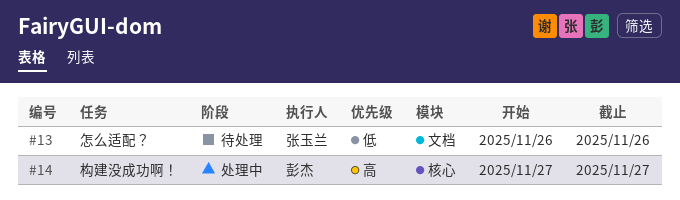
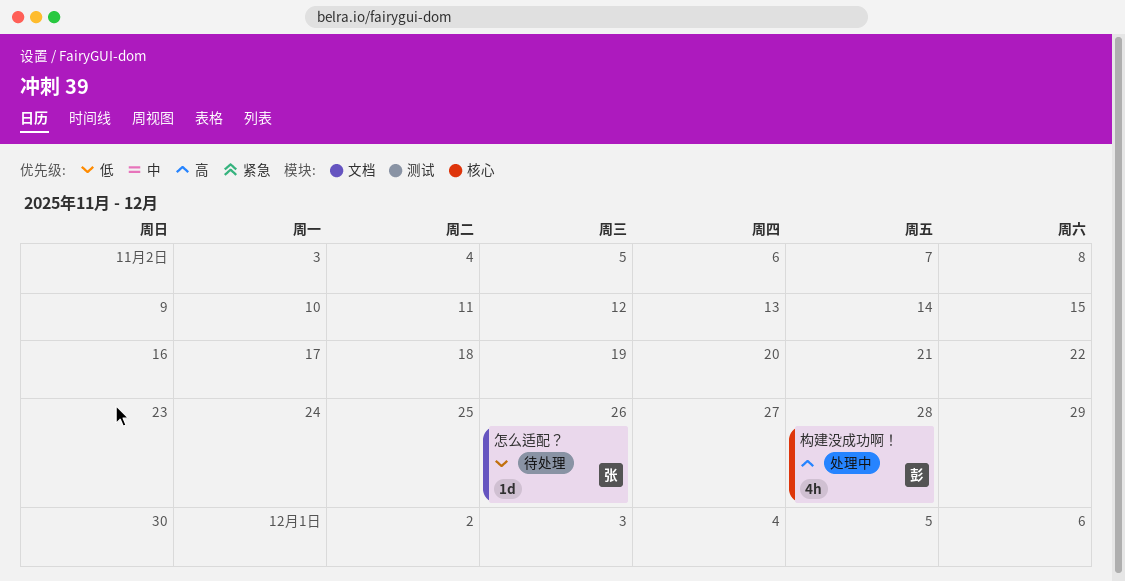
构建没成功啊！, due: Nov 27 -> Nov 28

